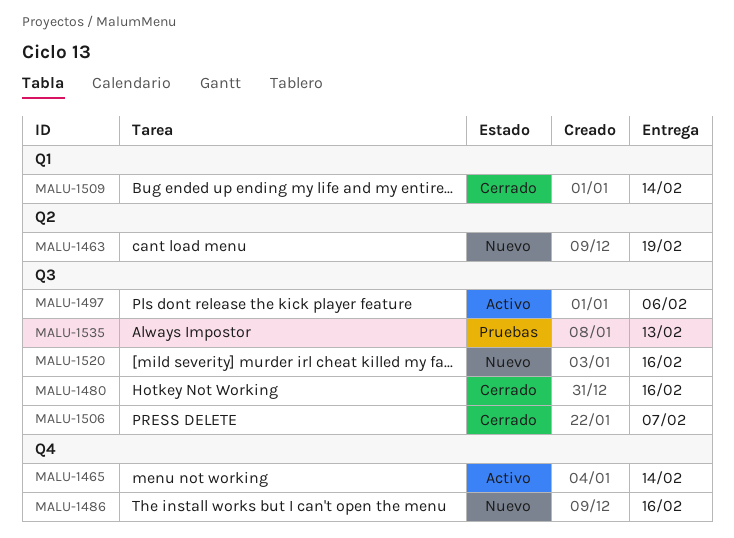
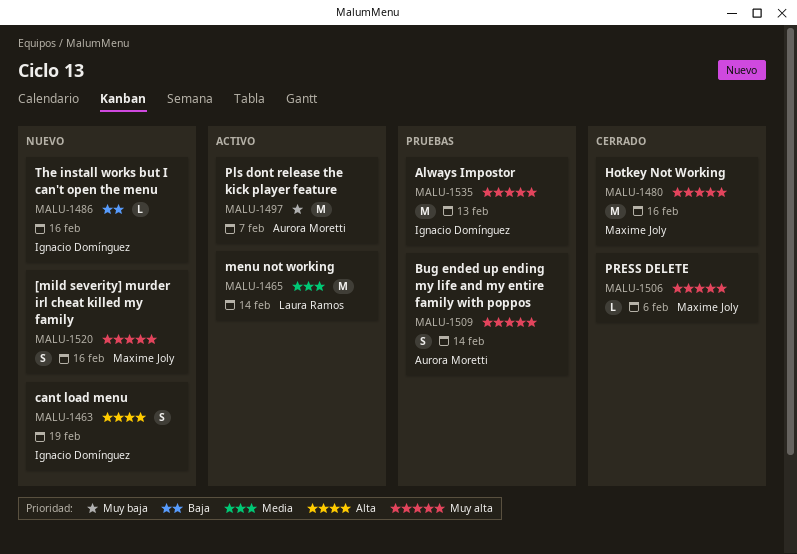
MALU-1497, due: Feb 6 -> Feb 7
MALU-1506, due: Feb 7 -> Feb 6
MALU-1509, status: Cerrado -> Pruebas

